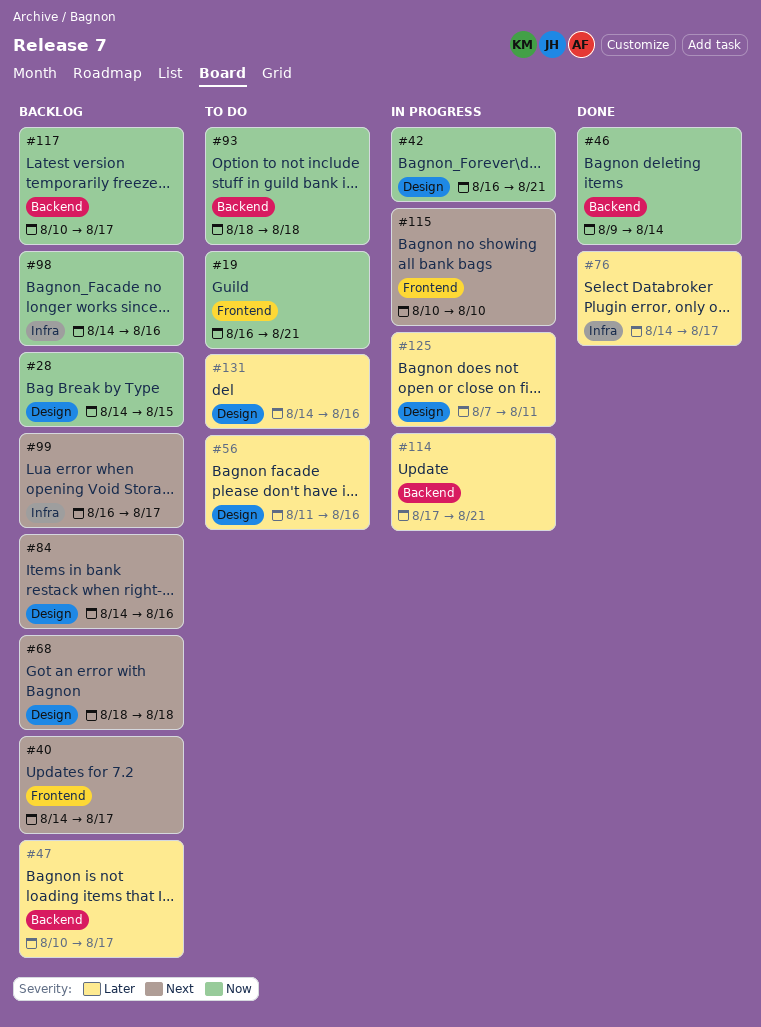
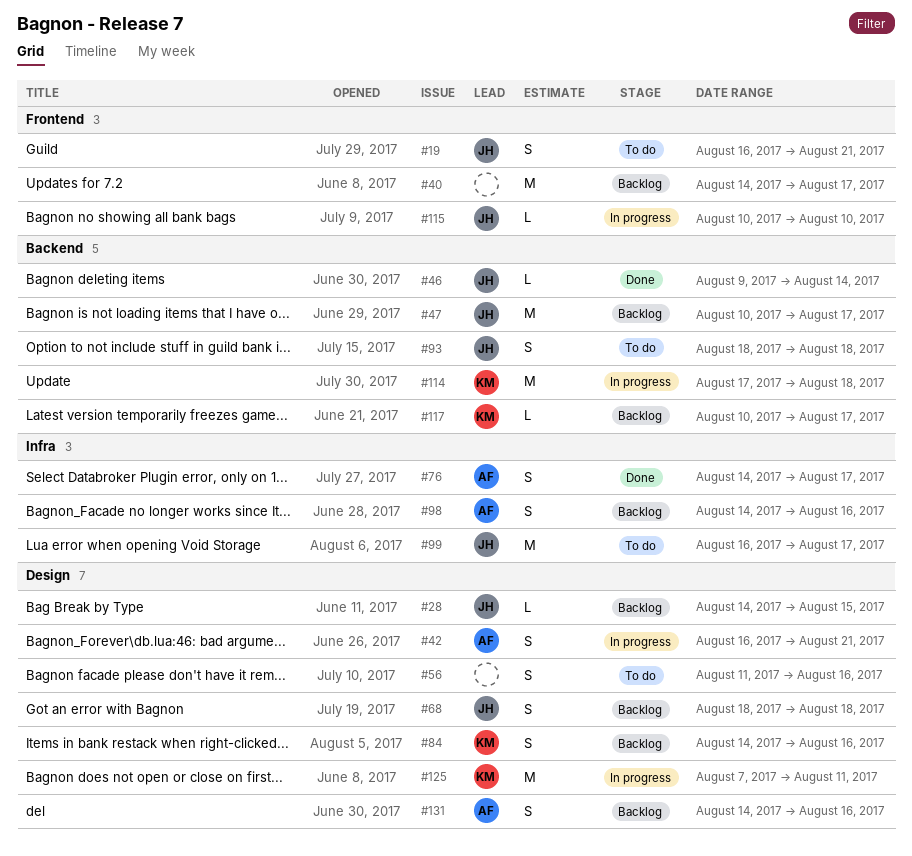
#99, status: Backlog -> To do
#114, due: Aug 21 -> Aug 18
#131, status: To do -> Backlog

